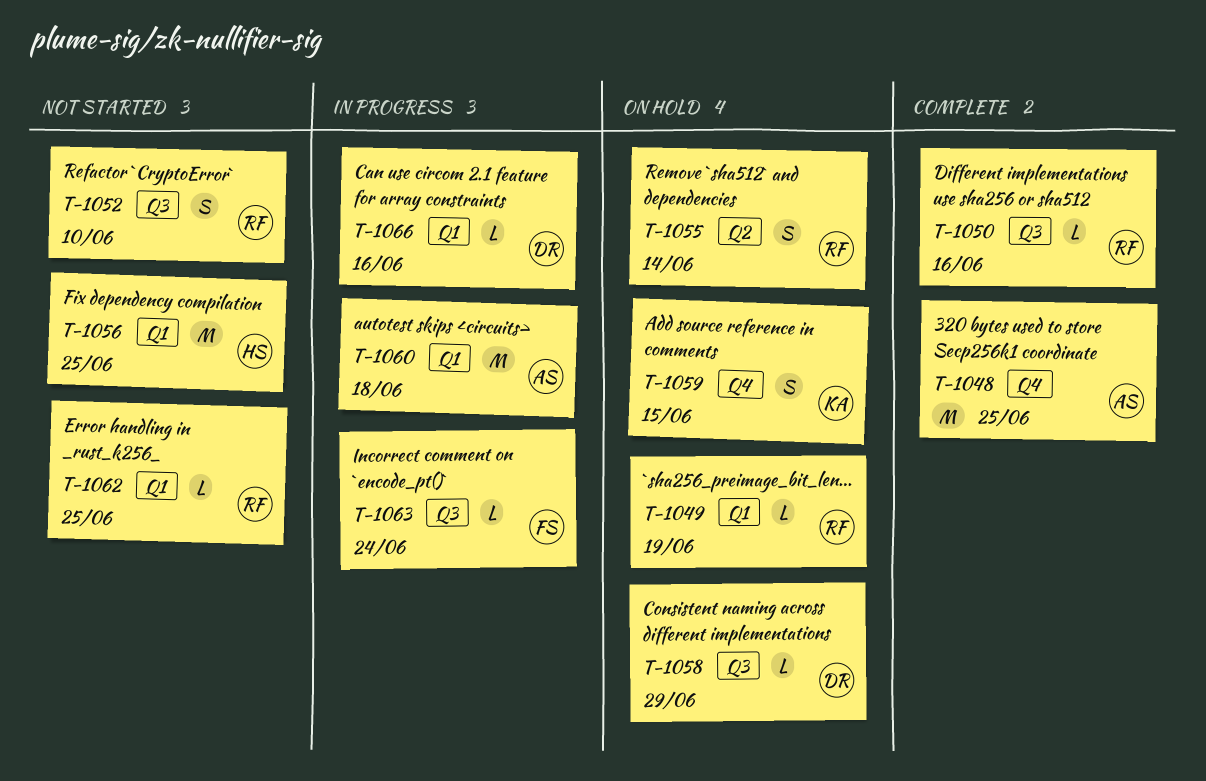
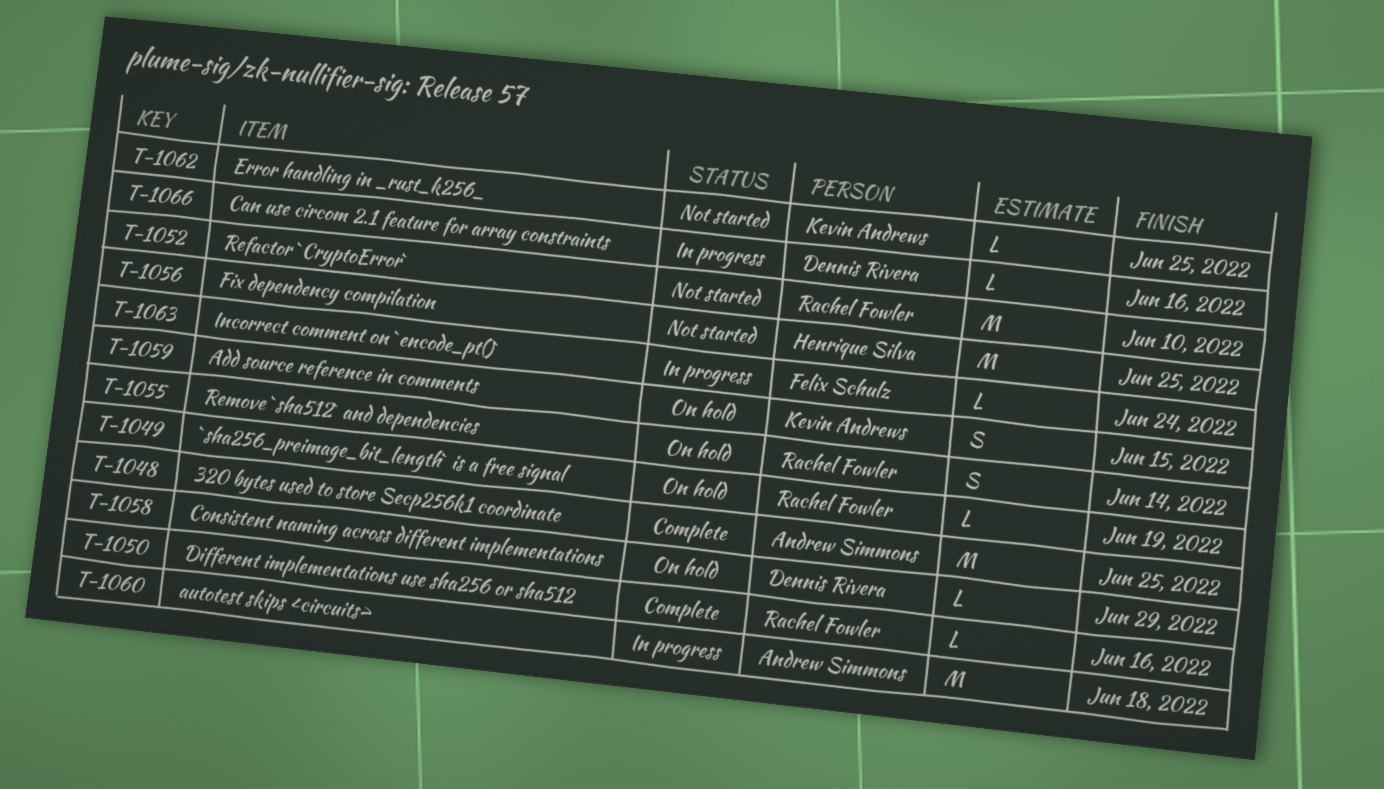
T-1052, estimate: S -> M
T-1062, owner: Rachel Fowler -> Kevin Andrews

